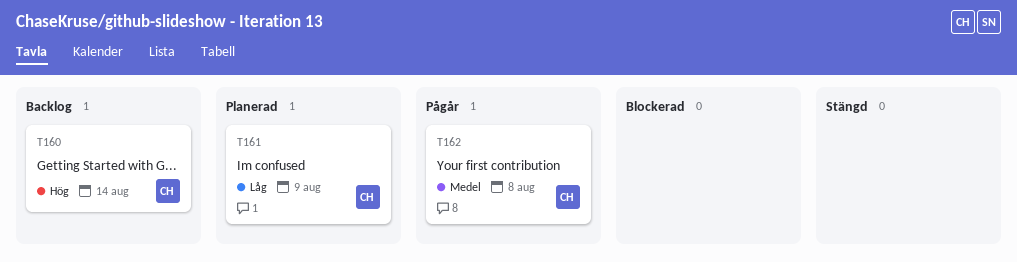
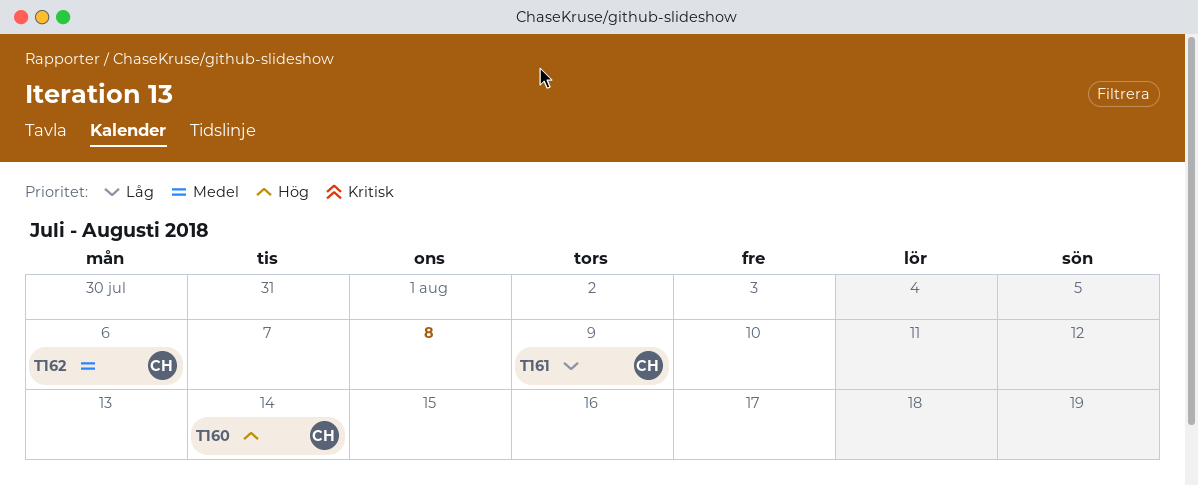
T162, due: Aug 8 -> Aug 6

